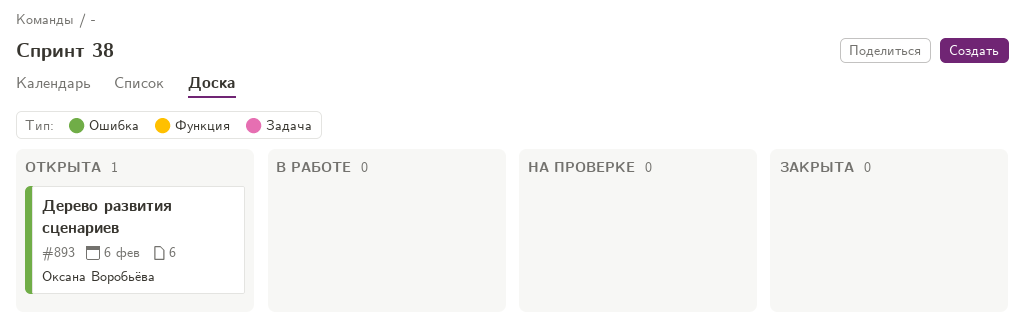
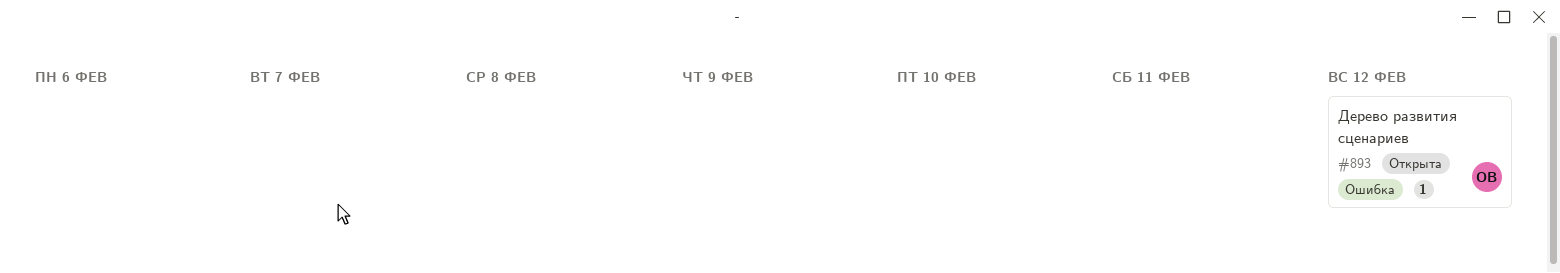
#893, due: Feb 6 -> Feb 12

